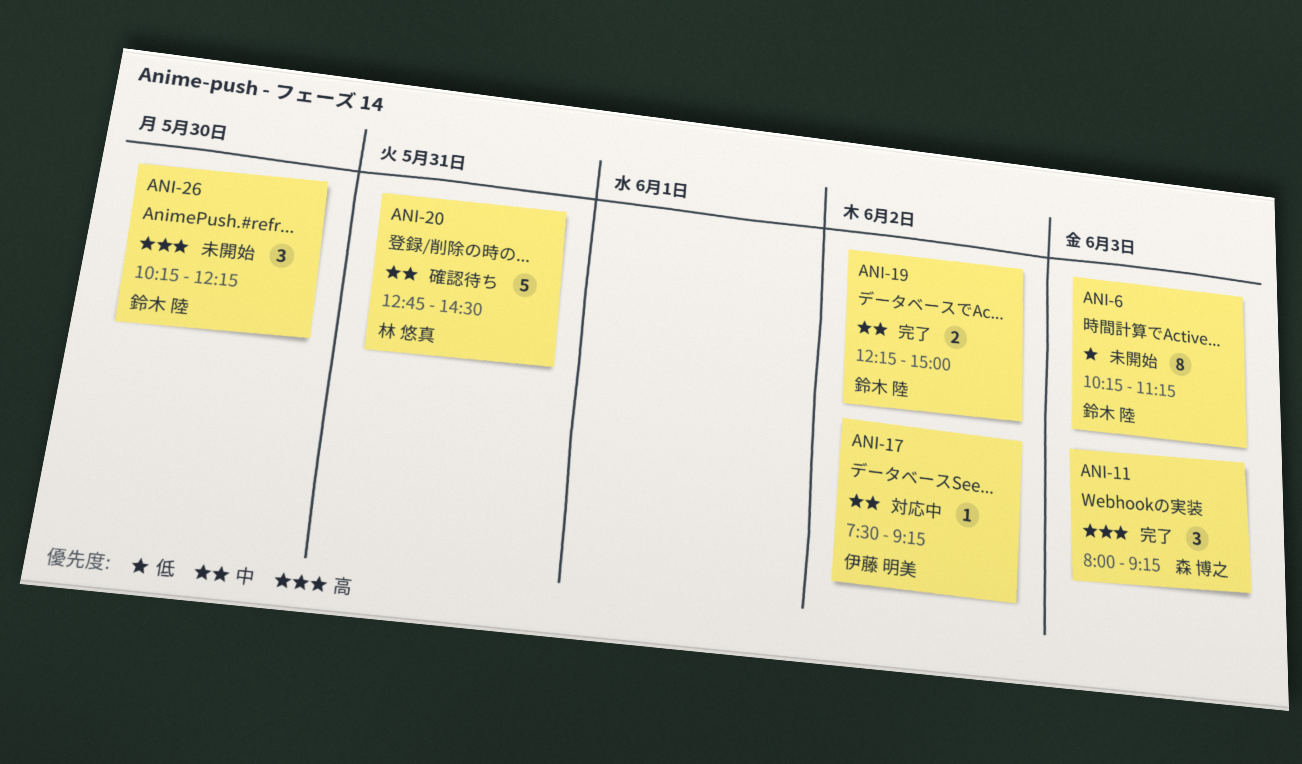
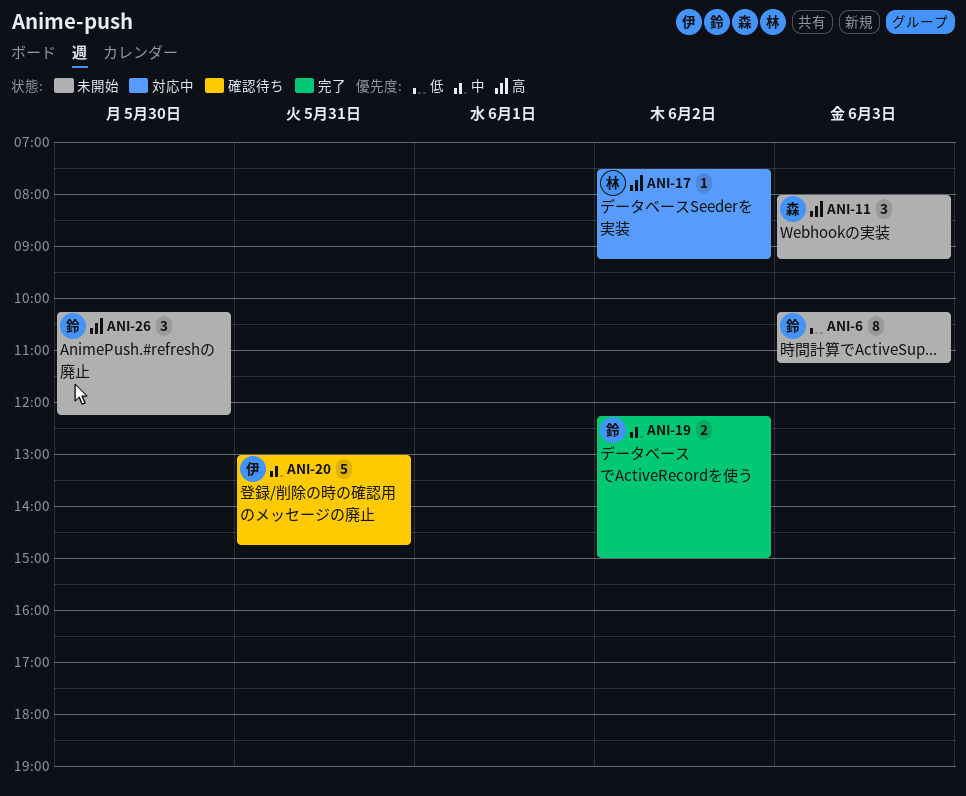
ANI-11, status: 完了 -> 未開始
ANI-17, owner: 伊藤 明美 -> 林 悠真
ANI-17, priority: 中 -> 高
ANI-20, owner: 林 悠真 -> 伊藤 明美
ANI-20, begins: 12:45 -> 13:00
ANI-20, ends: 14:30 -> 14:45

